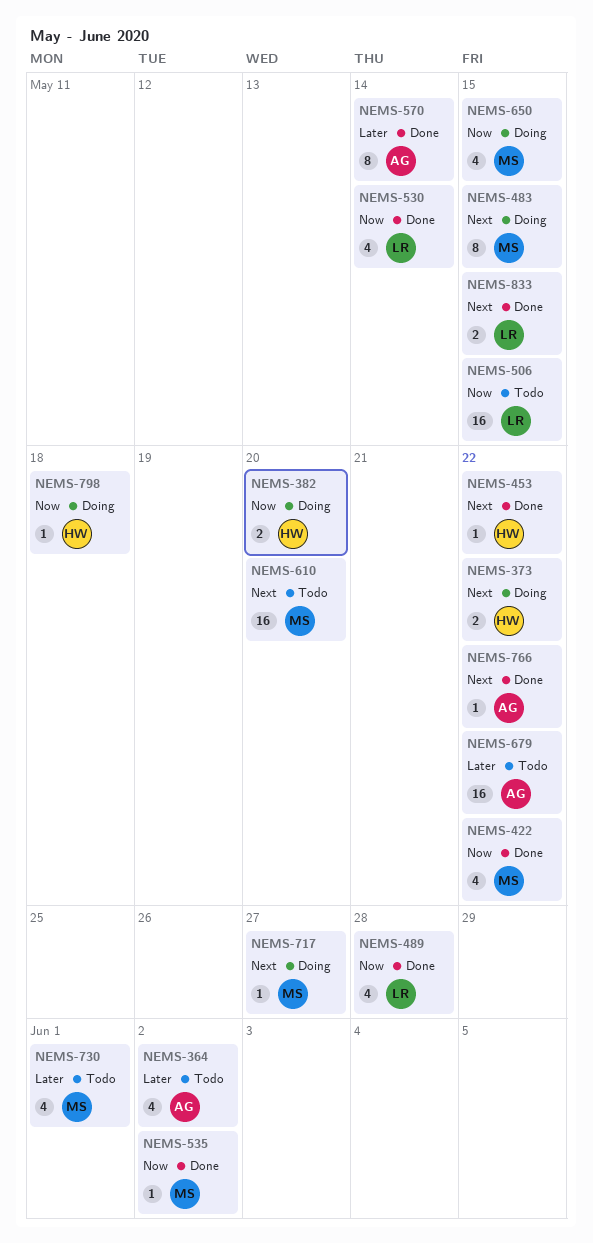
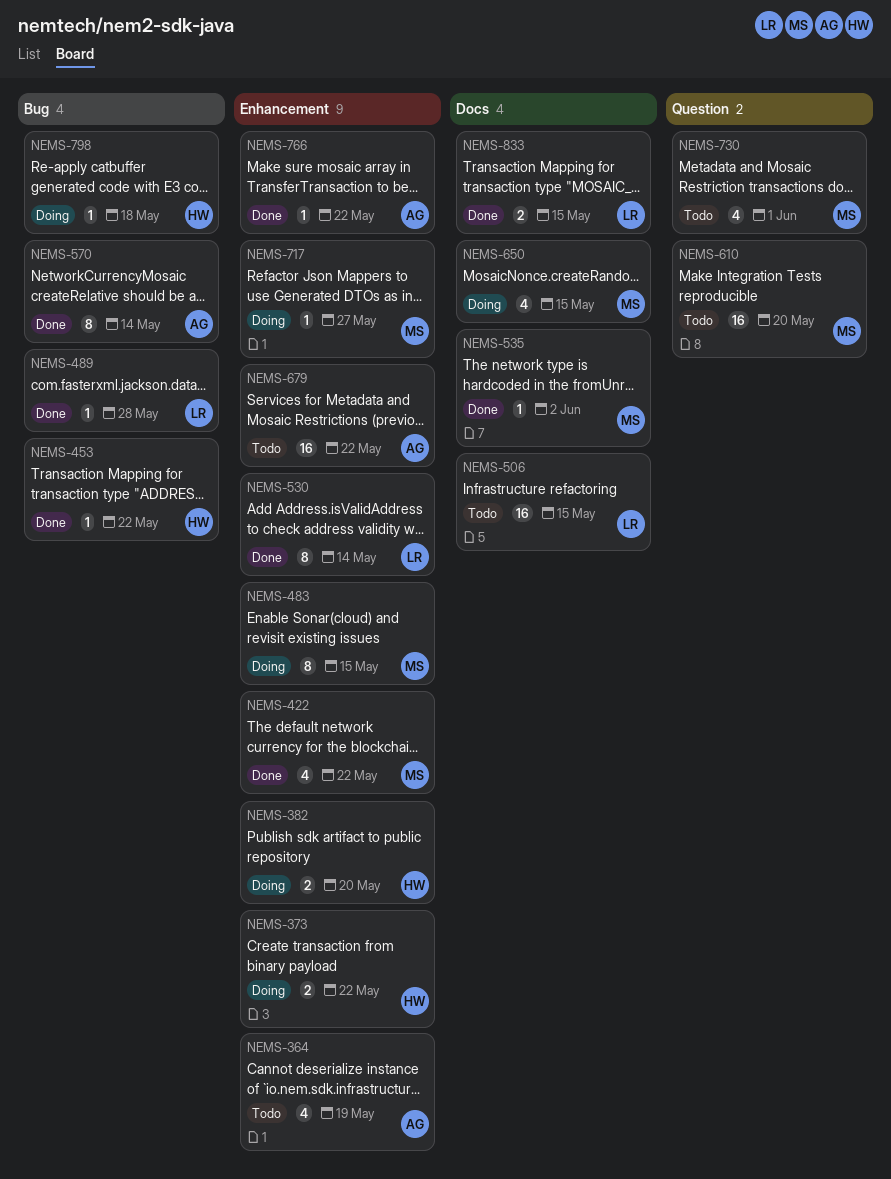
NEMS-364, due: Jun 2 -> May 19
NEMS-489, estimate: 4 -> 1
NEMS-530, estimate: 4 -> 8

